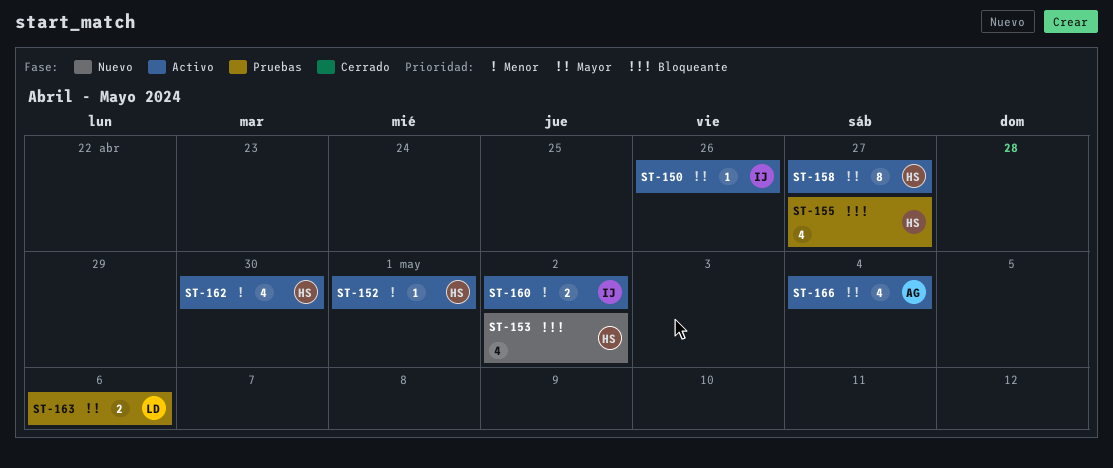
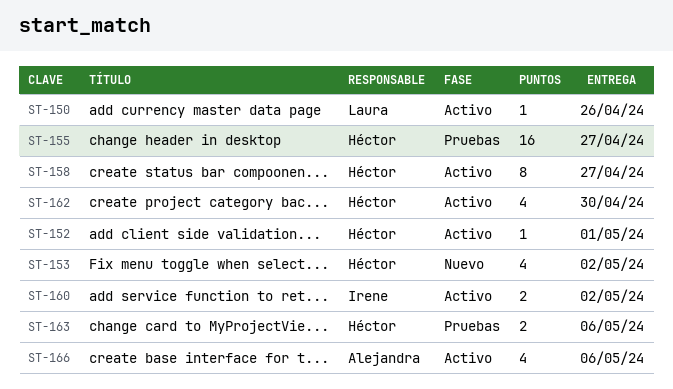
ST-150, owner: Irene -> Laura
ST-155, estimate: 4 -> 16
ST-163, owner: Laura -> Héctor
ST-166, due: May 4 -> May 6

